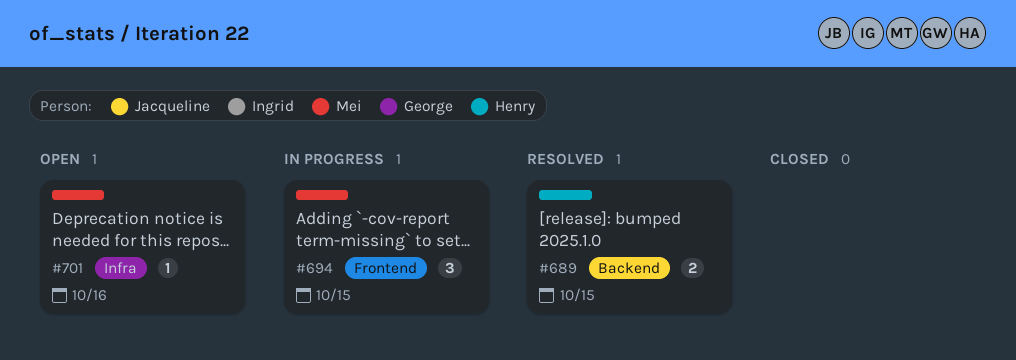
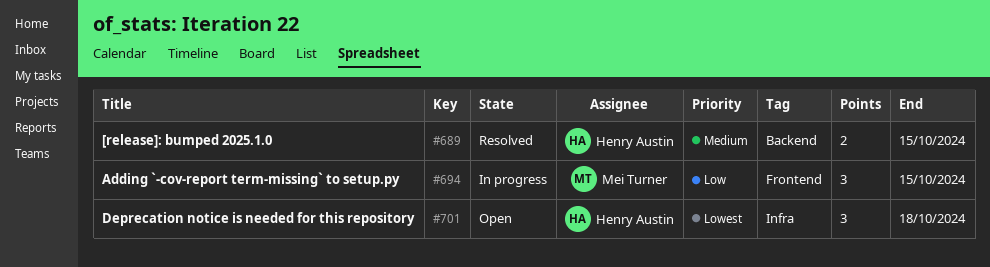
#701, owner: Mei Turner -> Henry Austin
#701, estimate: 1 -> 3
#701, due: Oct 16 -> Oct 18

